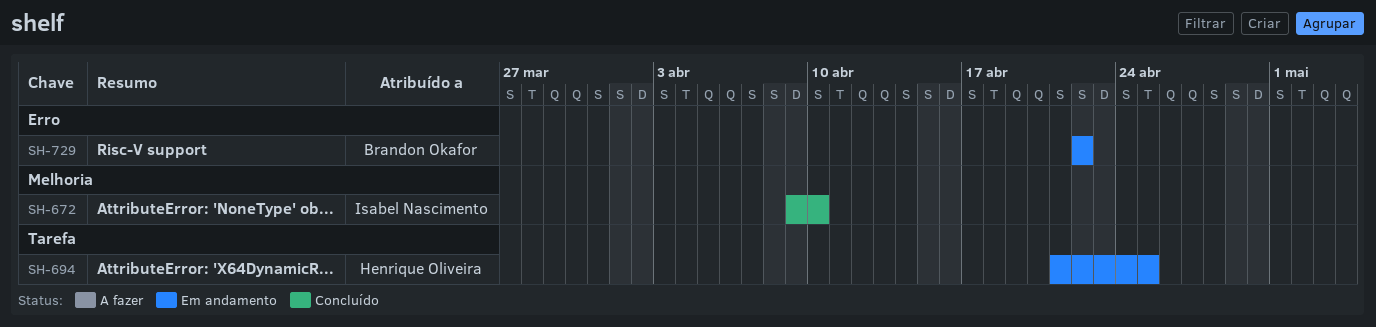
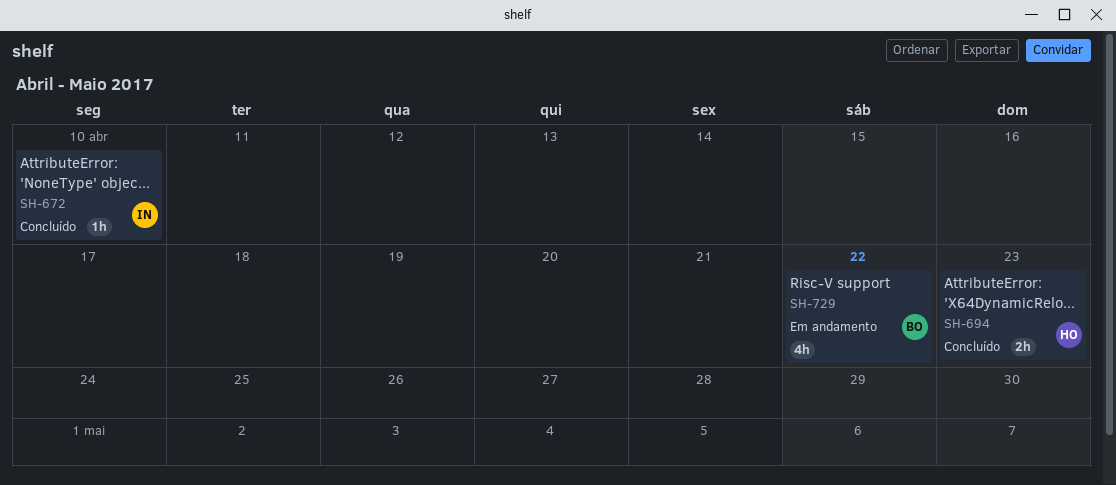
SH-694, status: Em andamento -> Concluído
SH-694, due: Apr 25 -> Apr 23

